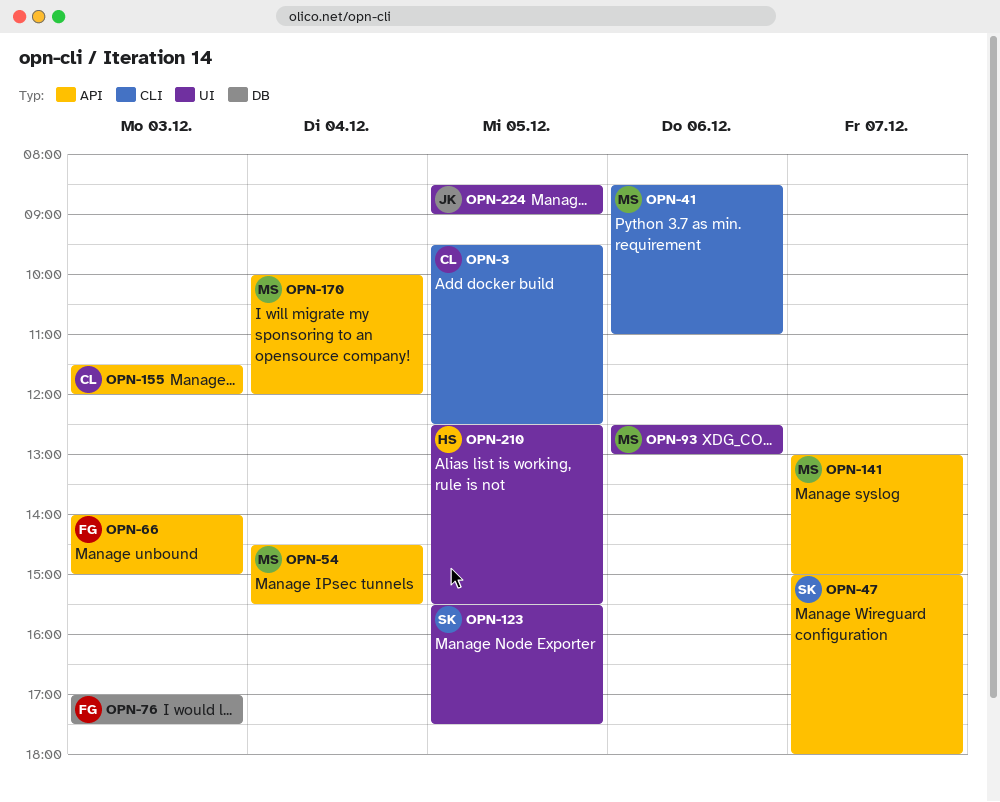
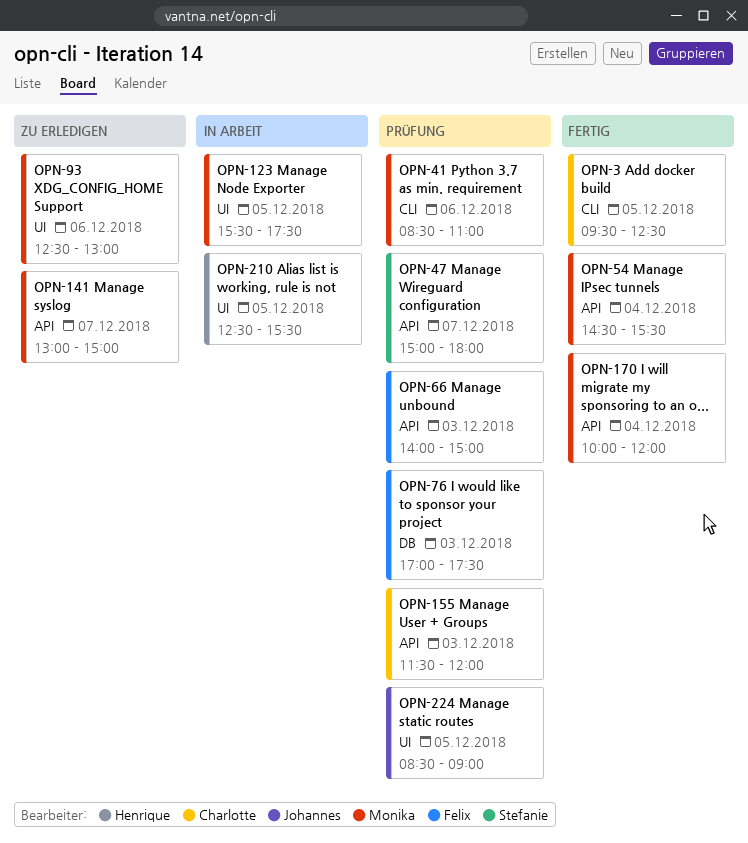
OPN-123, owner: Stefanie -> Monika

